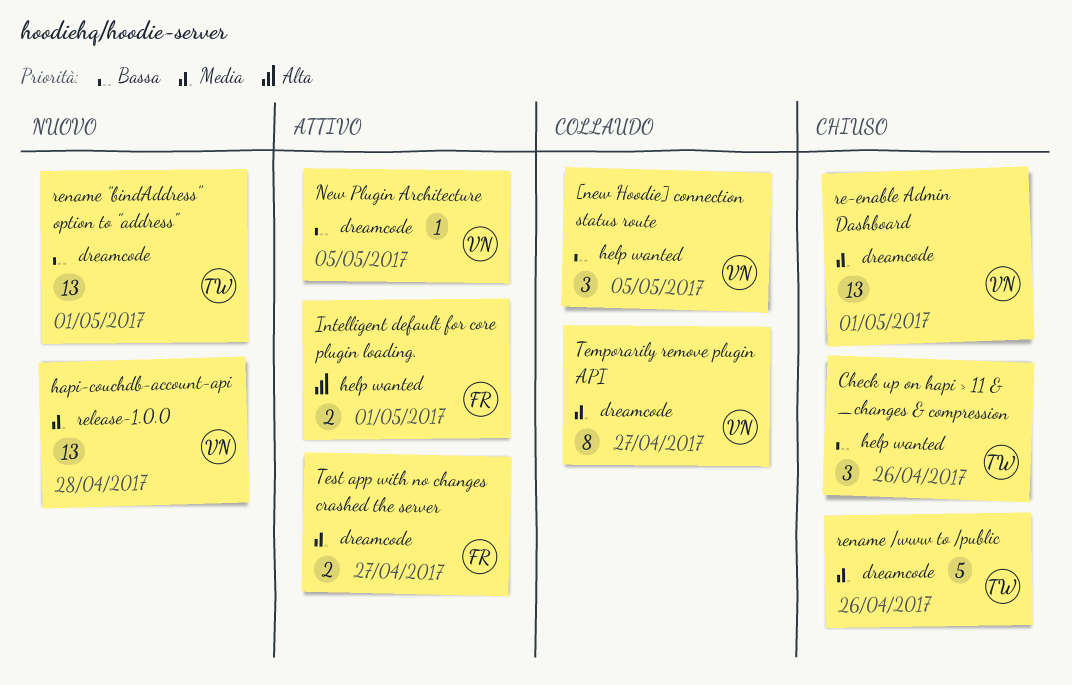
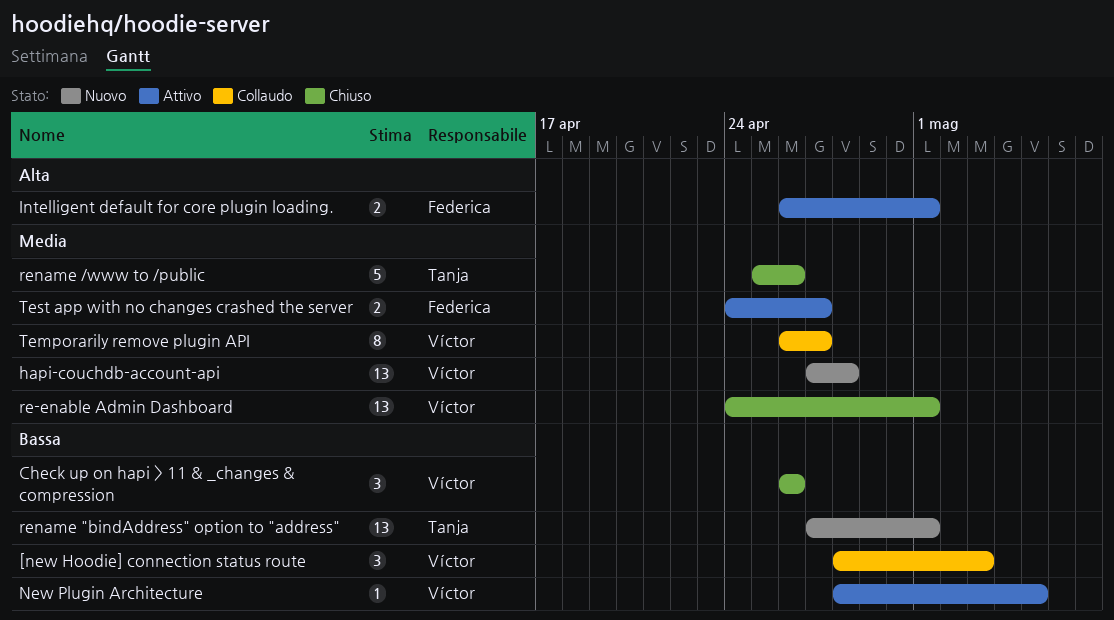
[new Hoodie] connection status route, due: May 5 -> May 3
Check up on hapi > 11 & _changes & compression, owner: Tanja -> Víctor

